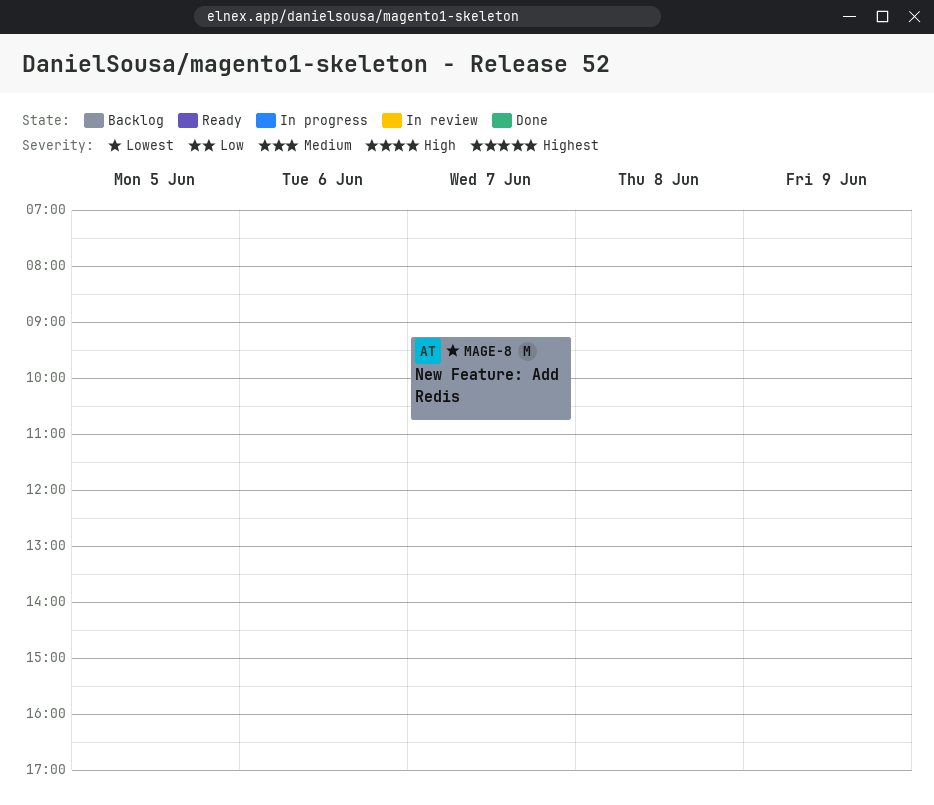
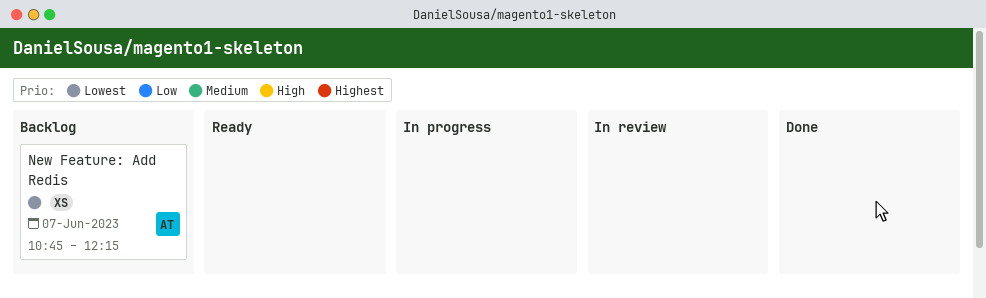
New Feature: Add Redis, estimate: M -> XS
New Feature: Add Redis, begins: 09:15 -> 10:45
New Feature: Add Redis, ends: 10:45 -> 12:15

